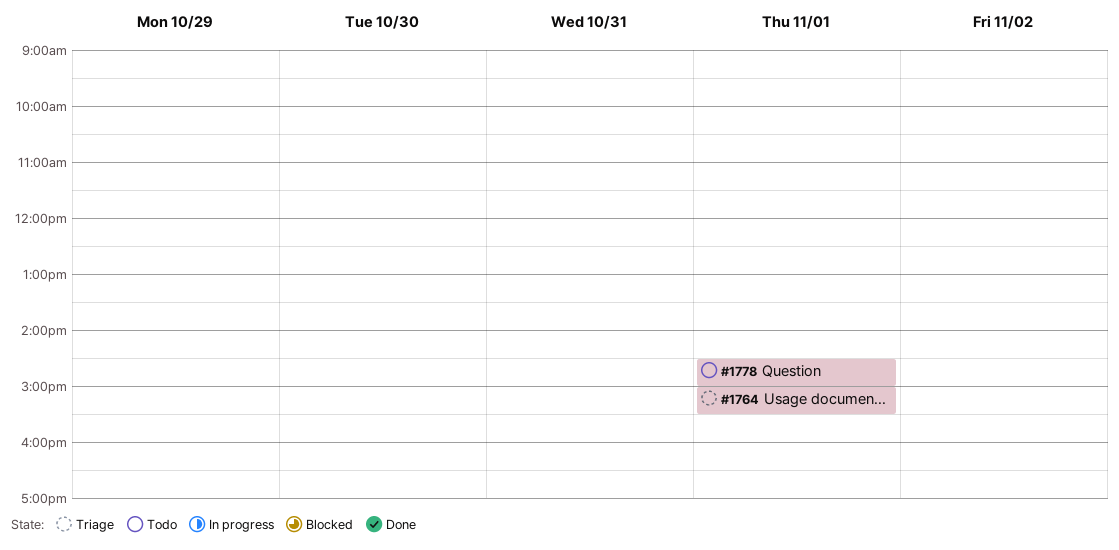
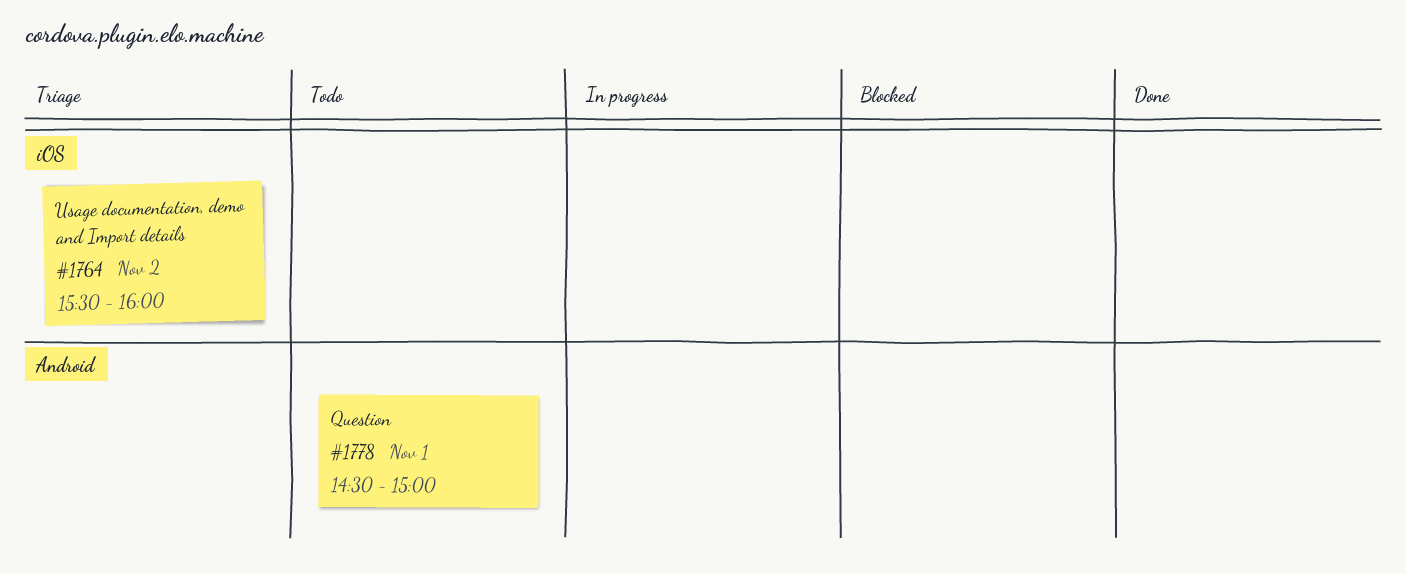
#1764, day: Nov 1 -> Nov 2
#1764, begins: 15:00 -> 15:30
#1764, ends: 15:30 -> 16:00

